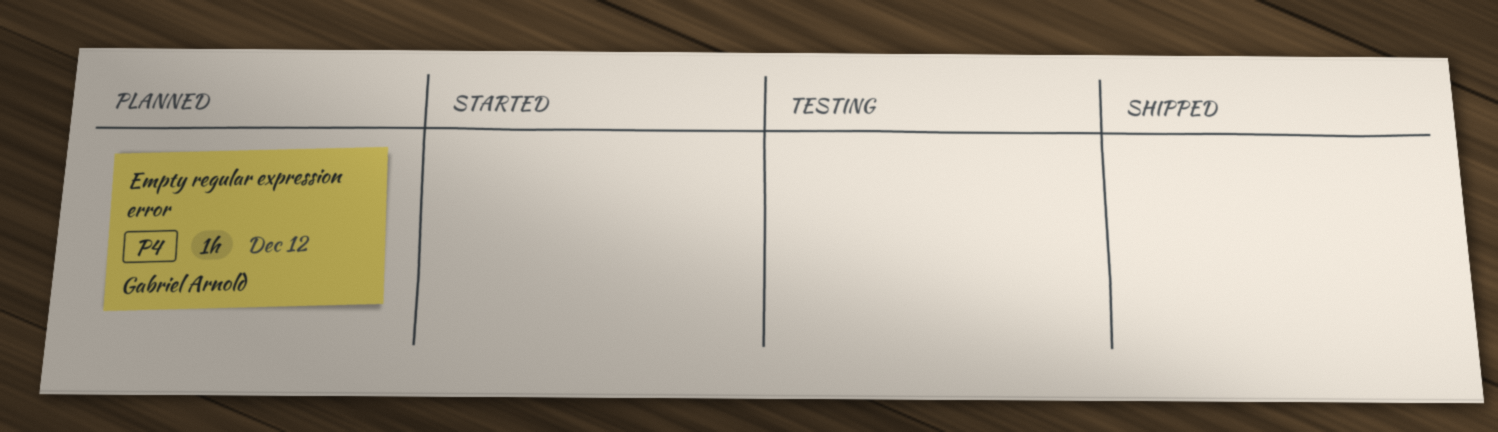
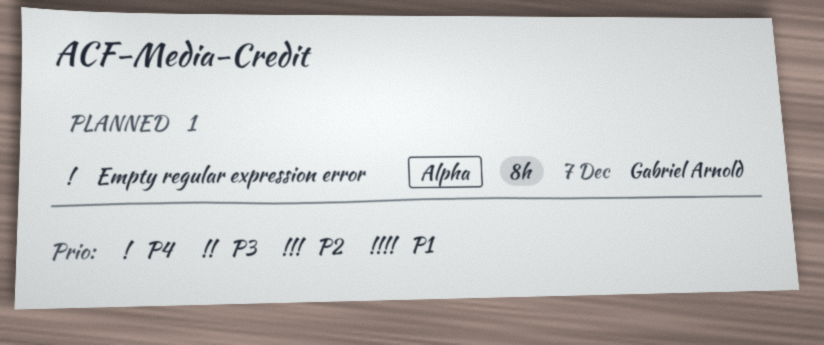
Empty regular expression error, estimate: 1h -> 8h
Empty regular expression error, due: Dec 12 -> Dec 7

